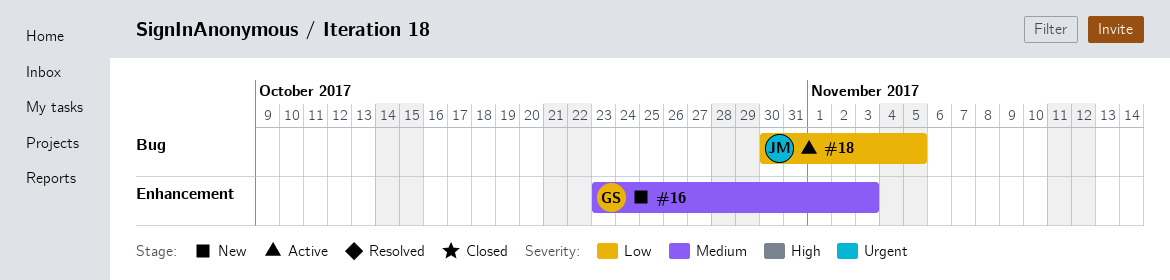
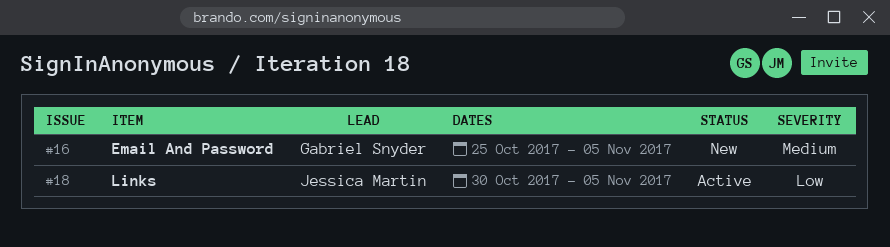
#16, start: Oct 23 -> Oct 25
#16, due: Nov 3 -> Nov 5

